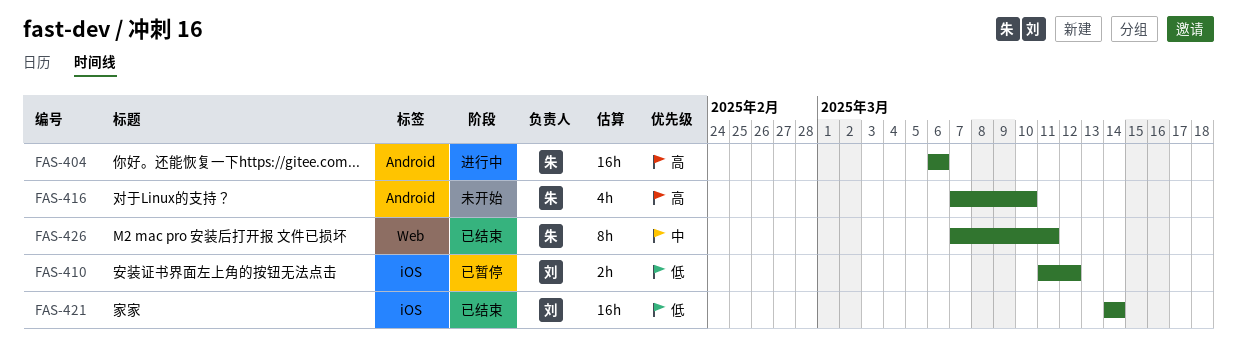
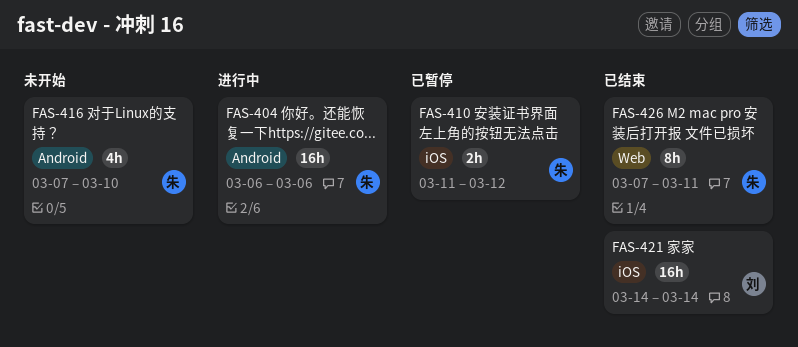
FAS-410, owner: 刘 -> 朱

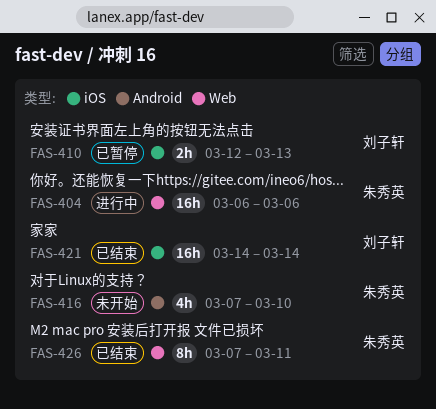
FAS-404, label: Android -> Web
FAS-410, owner: 朱秀英 -> 刘子轩
FAS-410, start: Mar 11 -> Mar 12
FAS-410, due: Mar 12 -> Mar 13

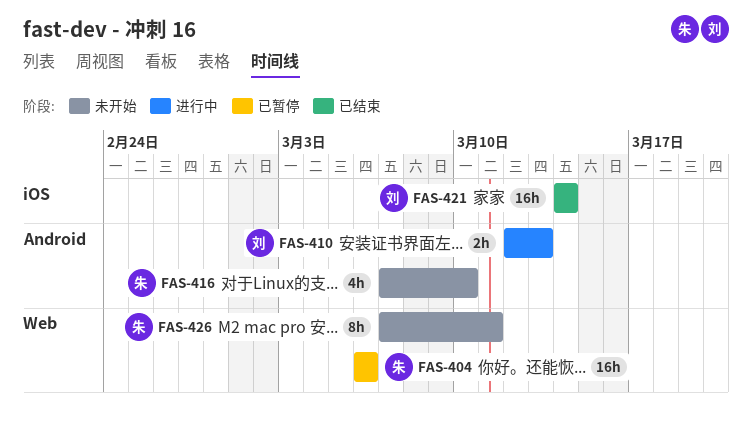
FAS-404, status: 进行中 -> 已暂停
FAS-410, status: 已暂停 -> 进行中
FAS-410, label: iOS -> Android
FAS-426, status: 已结束 -> 未开始

